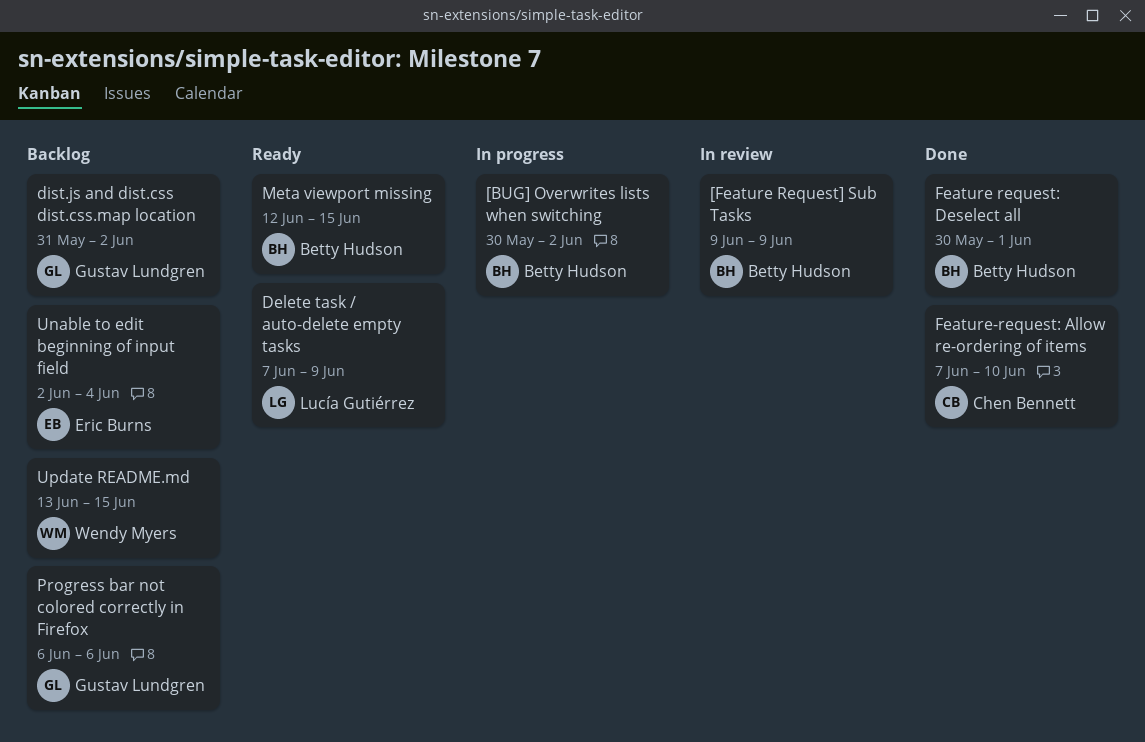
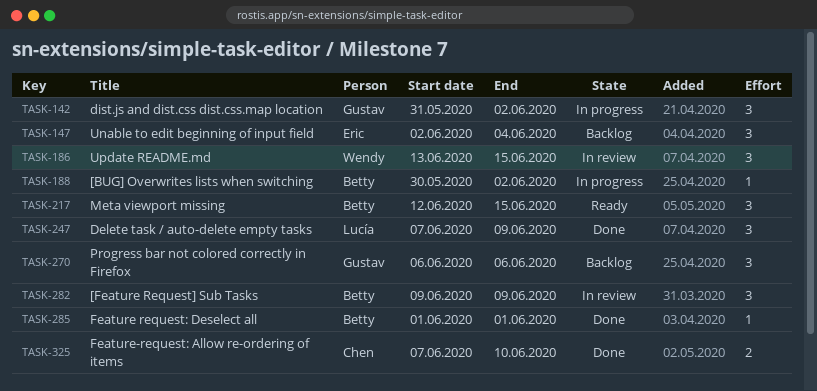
Delete task / auto-delete empty tasks, status: Ready -> Done
dist.js and dist.css dist.css.map location, status: Backlog -> In progress
Feature request: Deselect all, start: May 30 -> Jun 1
Update README.md, status: Backlog -> In review

